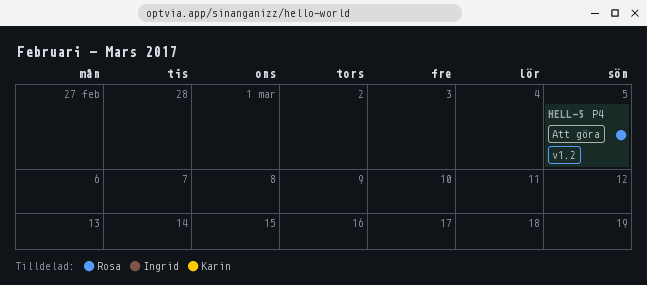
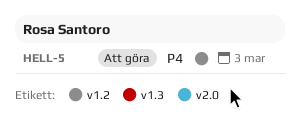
HELL-5, due: Mar 5 -> Mar 3

